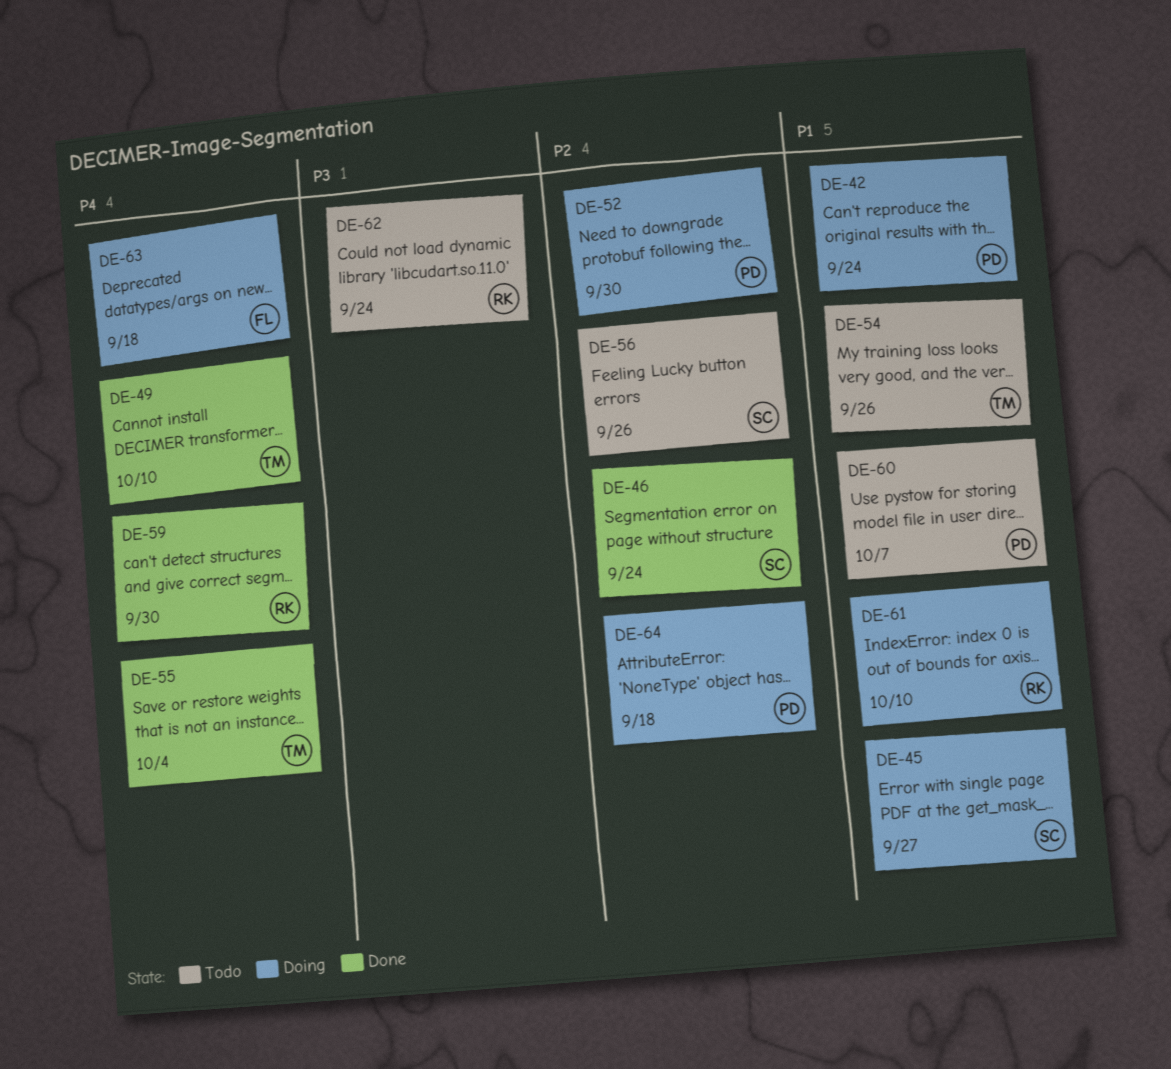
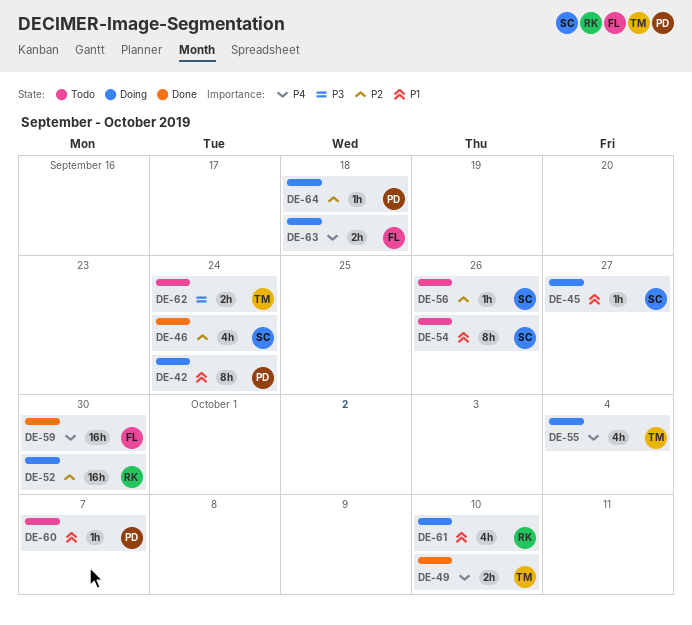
DE-52, owner: PD -> RK
DE-54, owner: TM -> SC
DE-55, status: Done -> Doing
DE-59, owner: RK -> FL
DE-62, owner: RK -> TM

